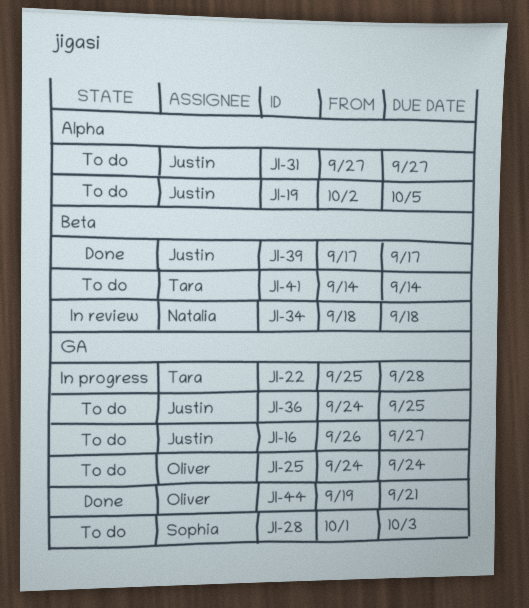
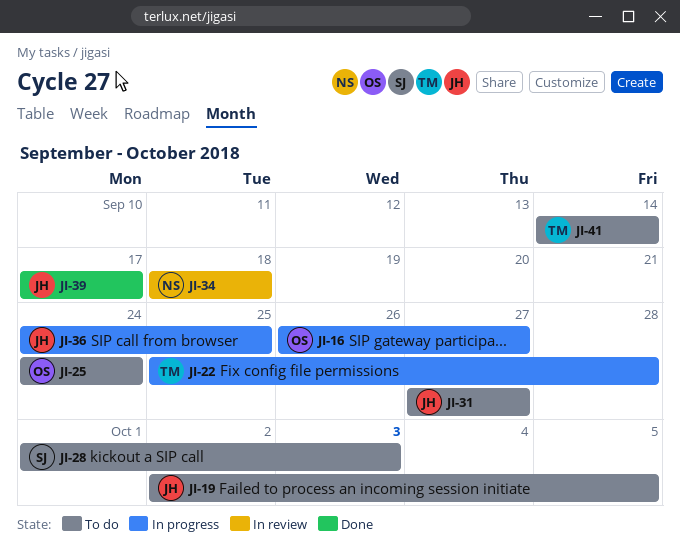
JI-16, status: To do -> In progress
JI-16, owner: Justin -> Oliver
JI-36, status: To do -> In progress
JI-44: present -> none

